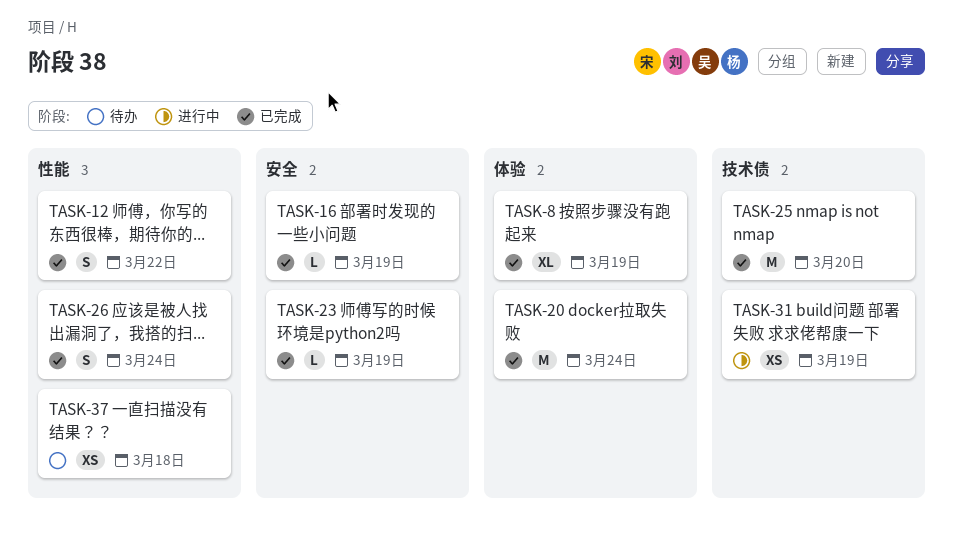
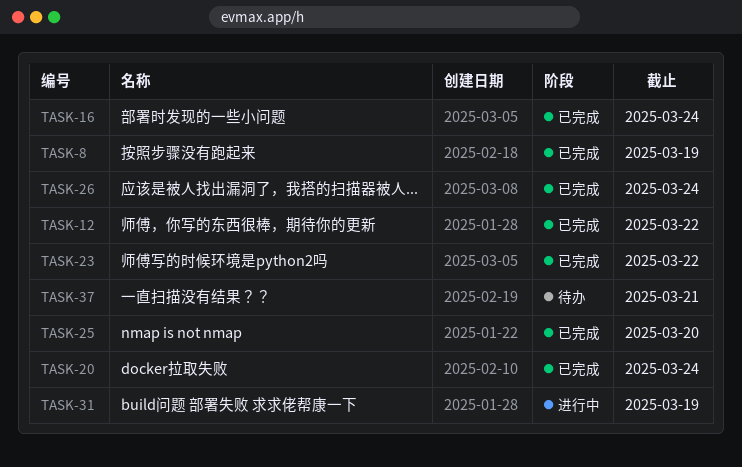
TASK-16, due: Mar 19 -> Mar 24
TASK-23, due: Mar 19 -> Mar 22
TASK-37, due: Mar 18 -> Mar 21

